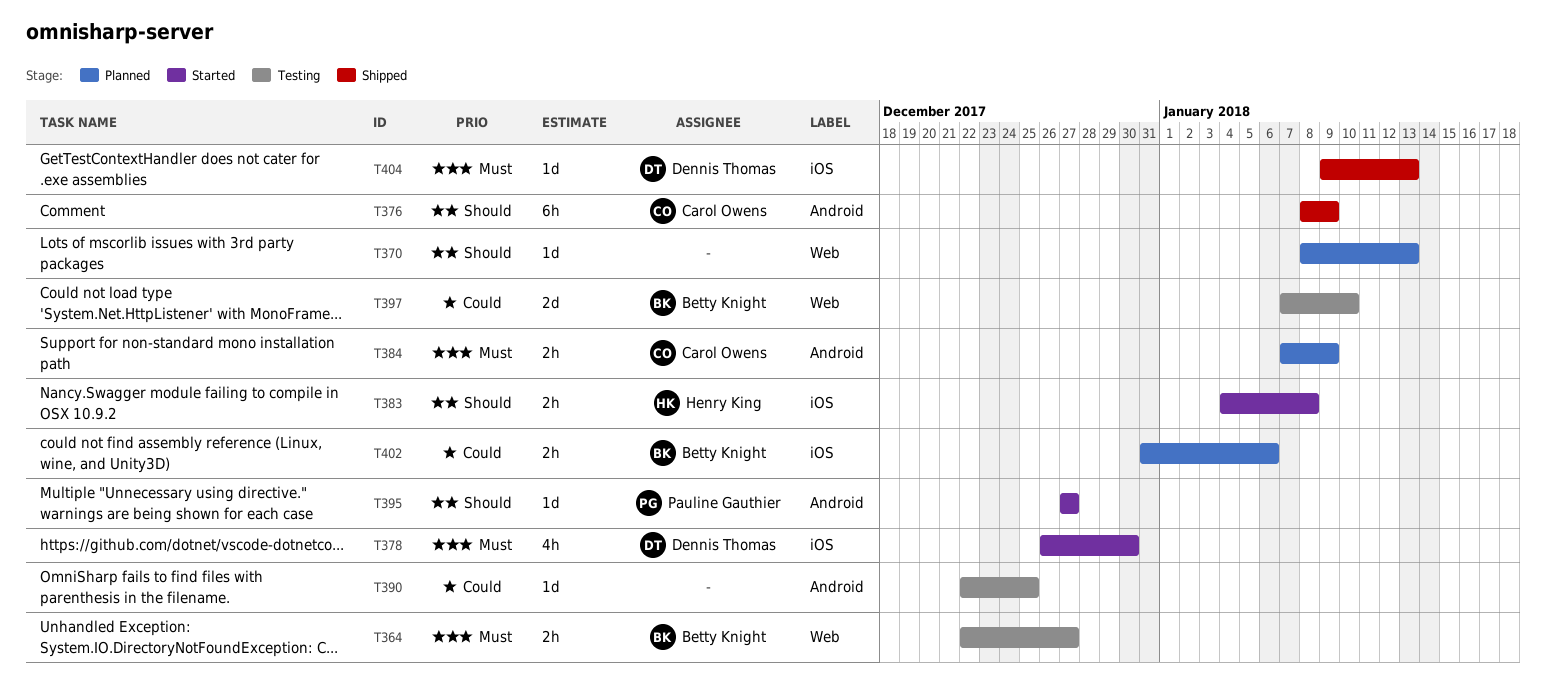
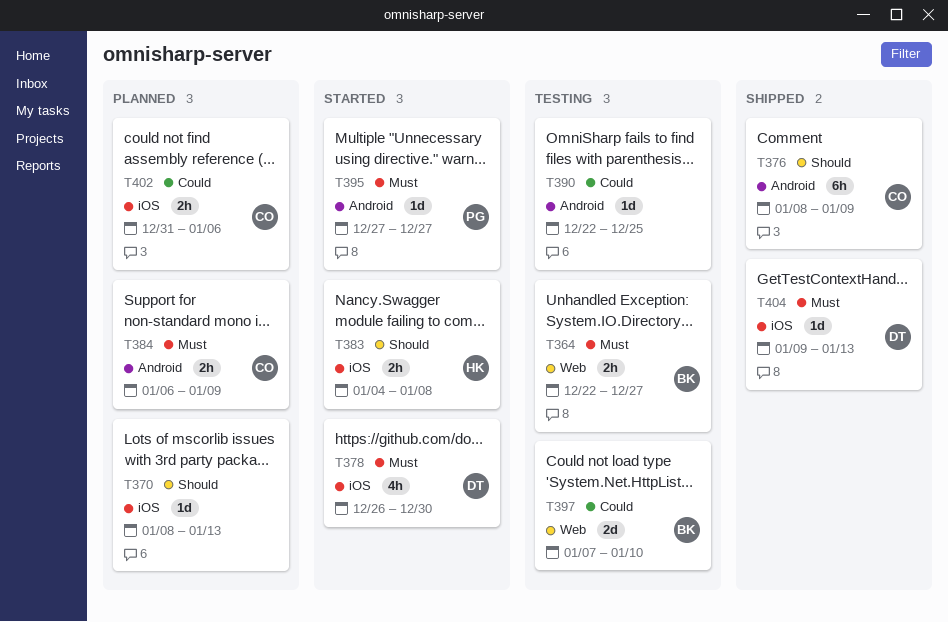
T370, label: Web -> iOS
T384, start: Jan 7 -> Jan 6
T395, priority: Should -> Must
T402, owner: Betty Knight -> Carol Owens

